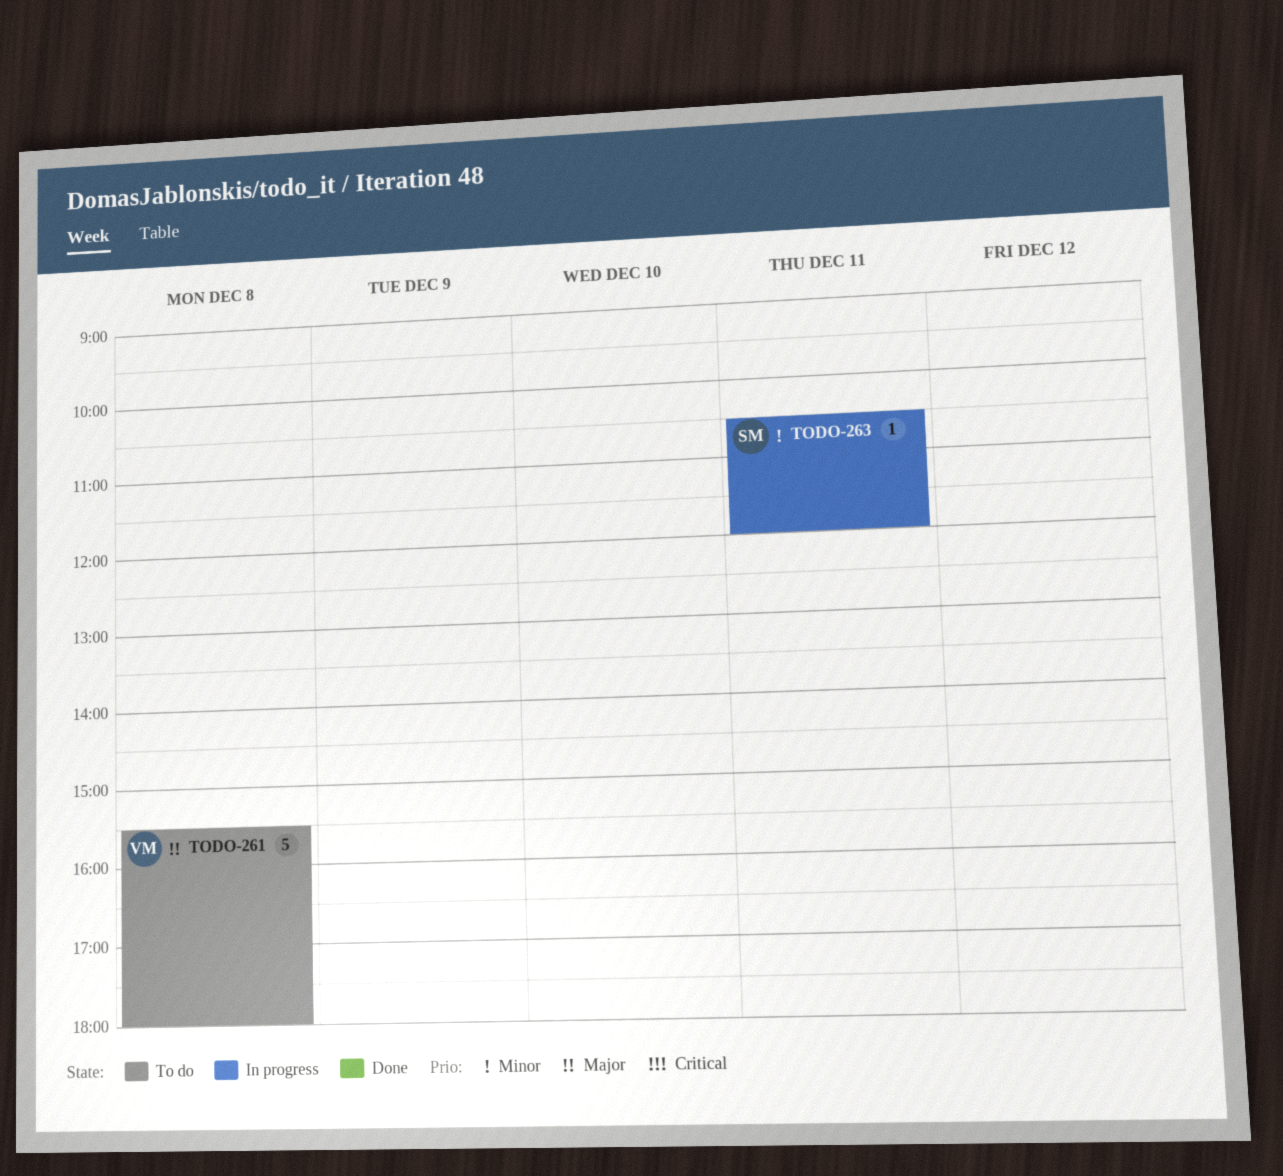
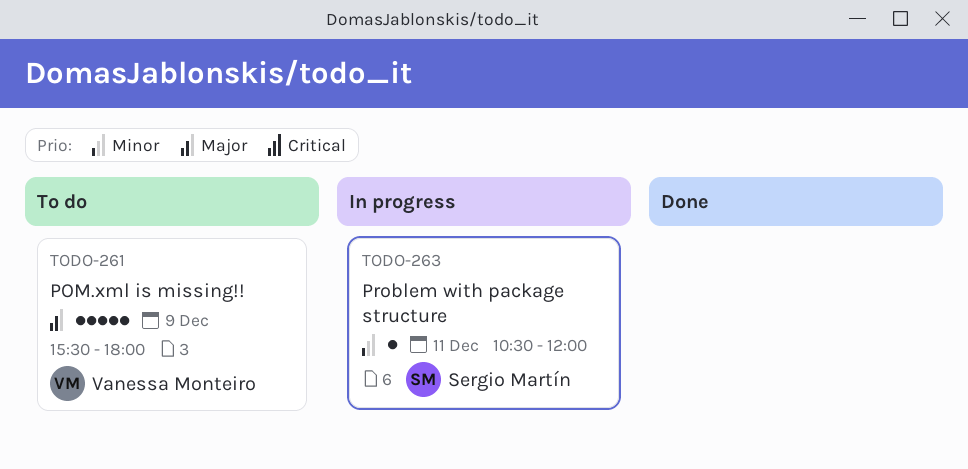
TODO-261, day: Dec 8 -> Dec 9

